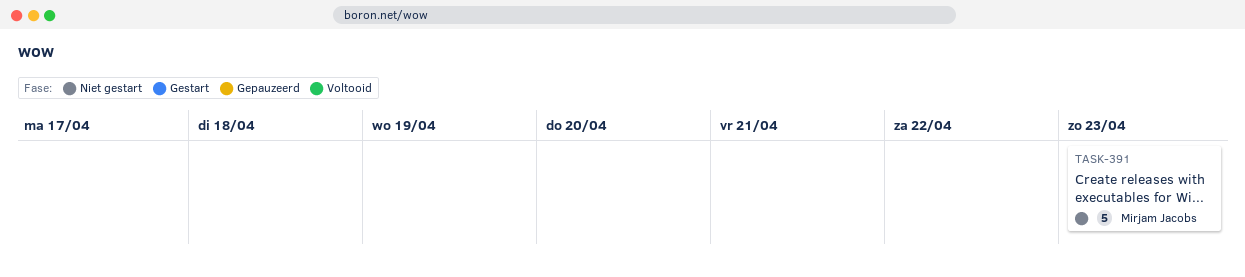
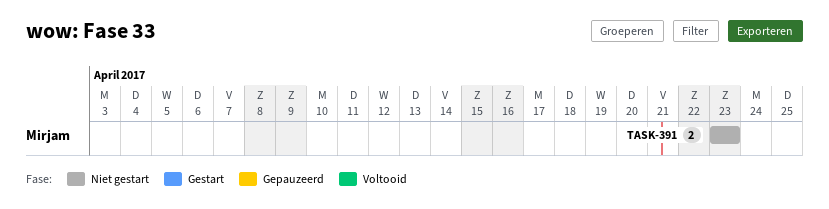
TASK-391, estimate: 5 -> 2

